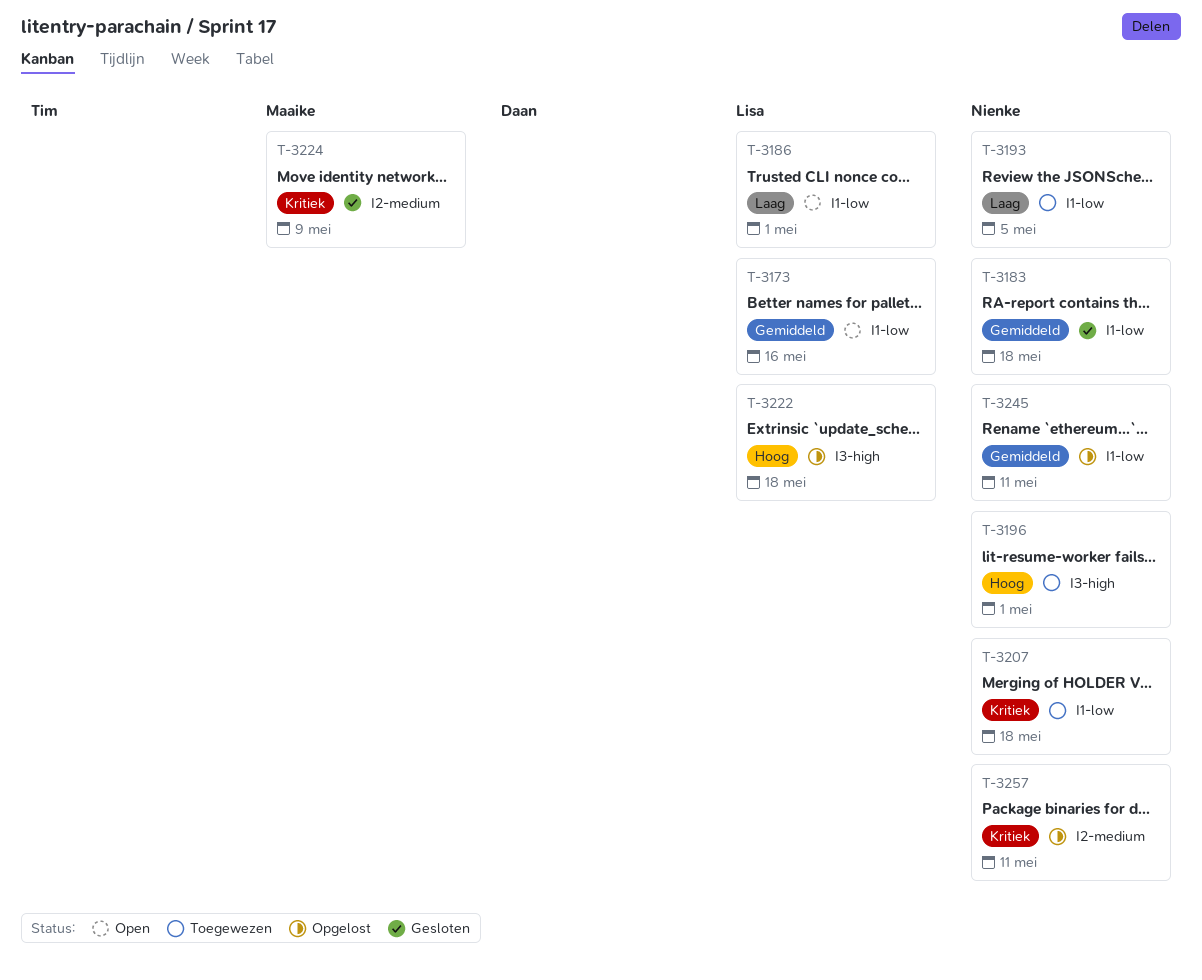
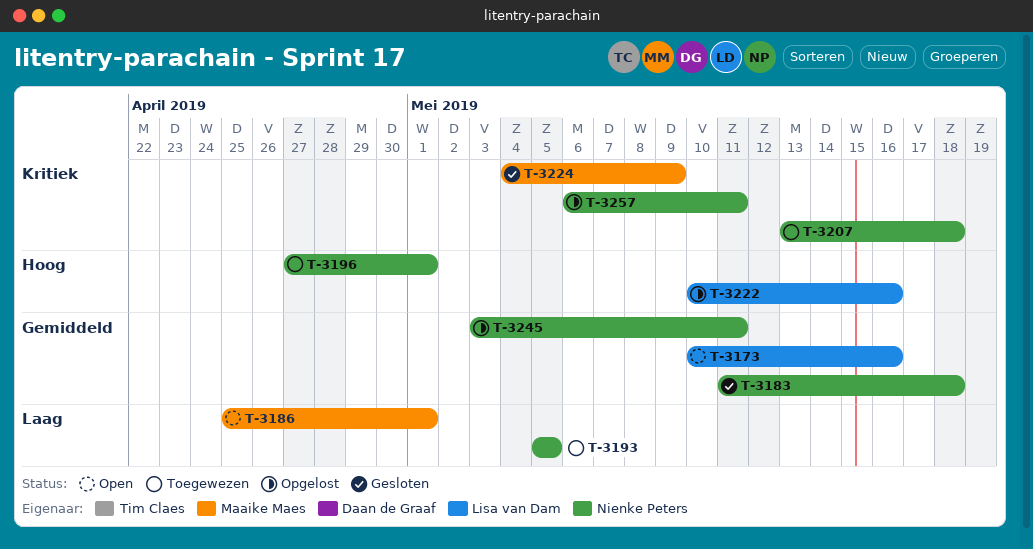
T-3186, owner: Lisa van Dam -> Maaike Maes
T-3222, due: May 18 -> May 16

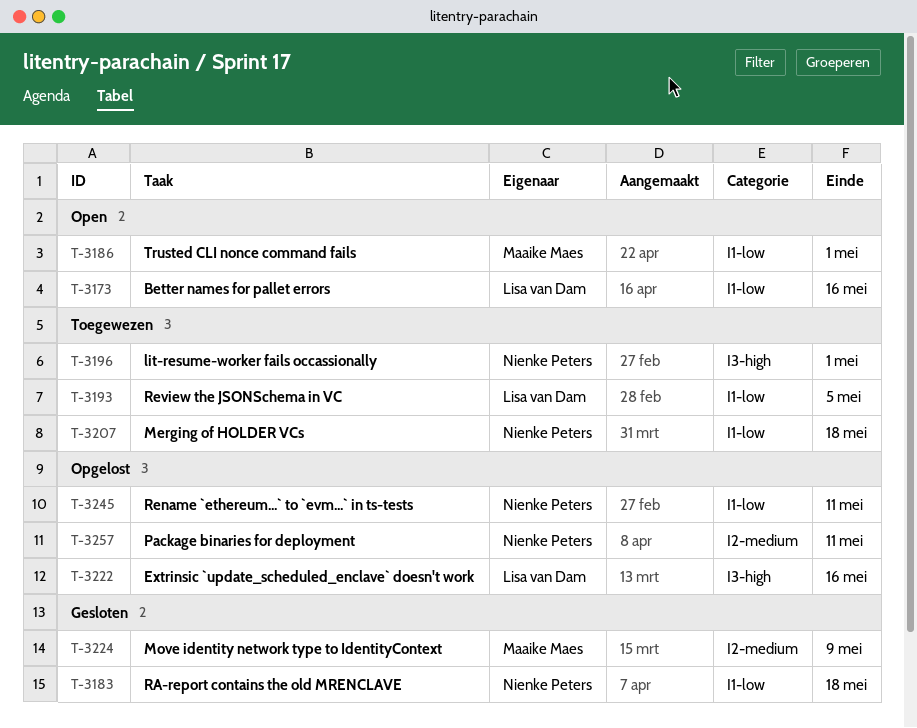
T-3193, owner: Nienke Peters -> Lisa van Dam

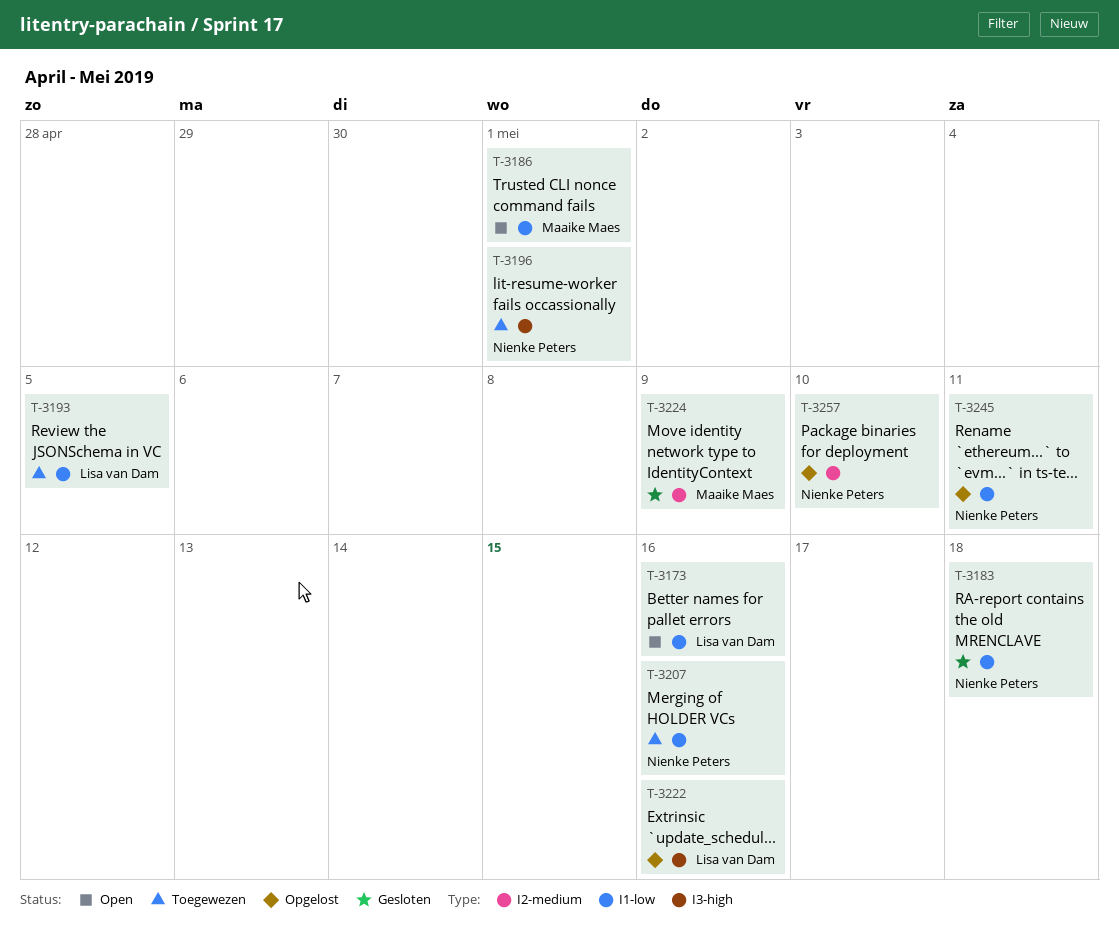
T-3207, due: May 18 -> May 16
T-3257, due: May 11 -> May 10

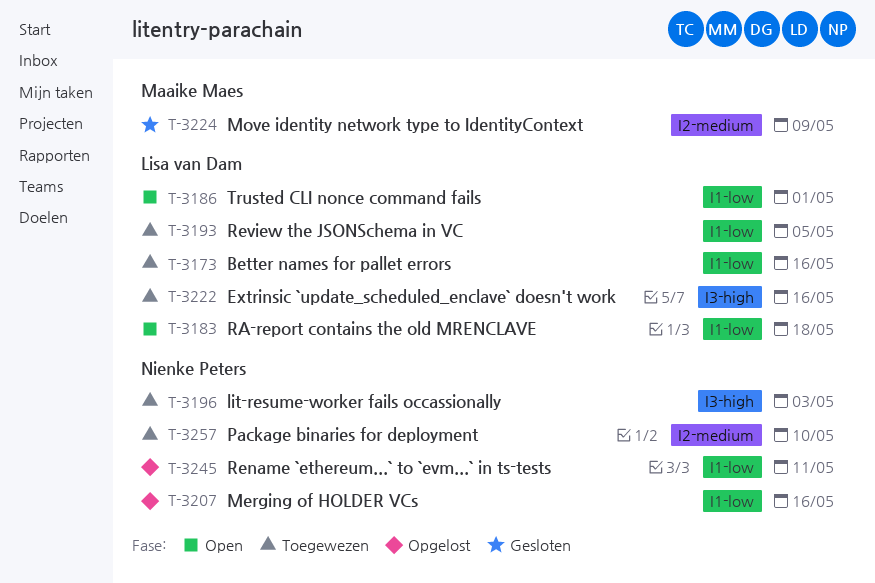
T-3173, status: Open -> Toegewezen
T-3183, status: Gesloten -> Open
T-3183, owner: Nienke Peters -> Lisa van Dam
T-3186, owner: Maaike Maes -> Lisa van Dam
T-3196, due: May 1 -> May 3
T-3207, status: Toegewezen -> Opgelost
T-3222, status: Opgelost -> Toegewezen
T-3257, status: Opgelost -> Toegewezen

